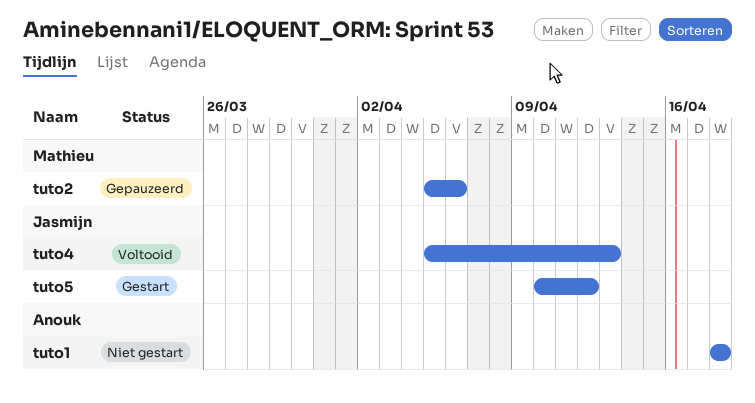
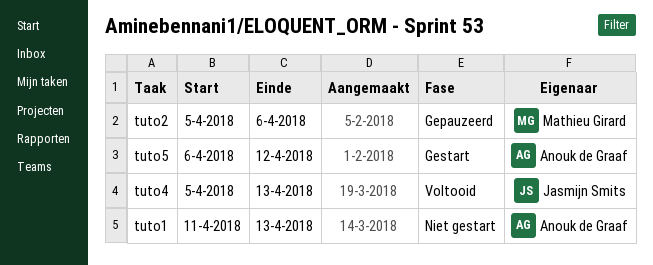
tuto1, start: Apr 18 -> Apr 11
tuto1, due: Apr 18 -> Apr 13
tuto5, owner: Jasmijn Smits -> Anouk de Graaf
tuto5, start: Apr 10 -> Apr 6

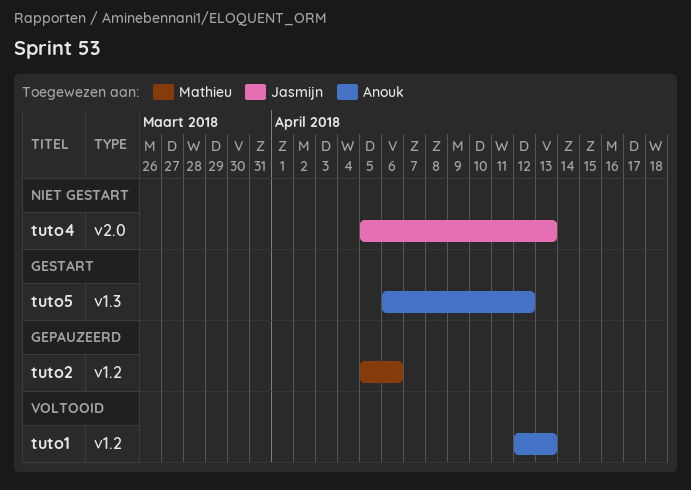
tuto1, status: Niet gestart -> Voltooid
tuto1, start: Apr 11 -> Apr 12
tuto4, status: Voltooid -> Niet gestart

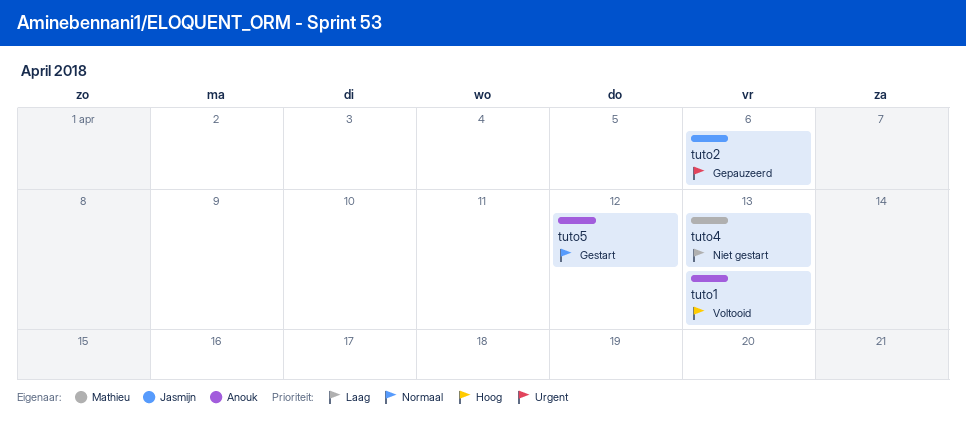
tuto2, owner: Mathieu -> Jasmijn
tuto4, owner: Jasmijn -> Mathieu

